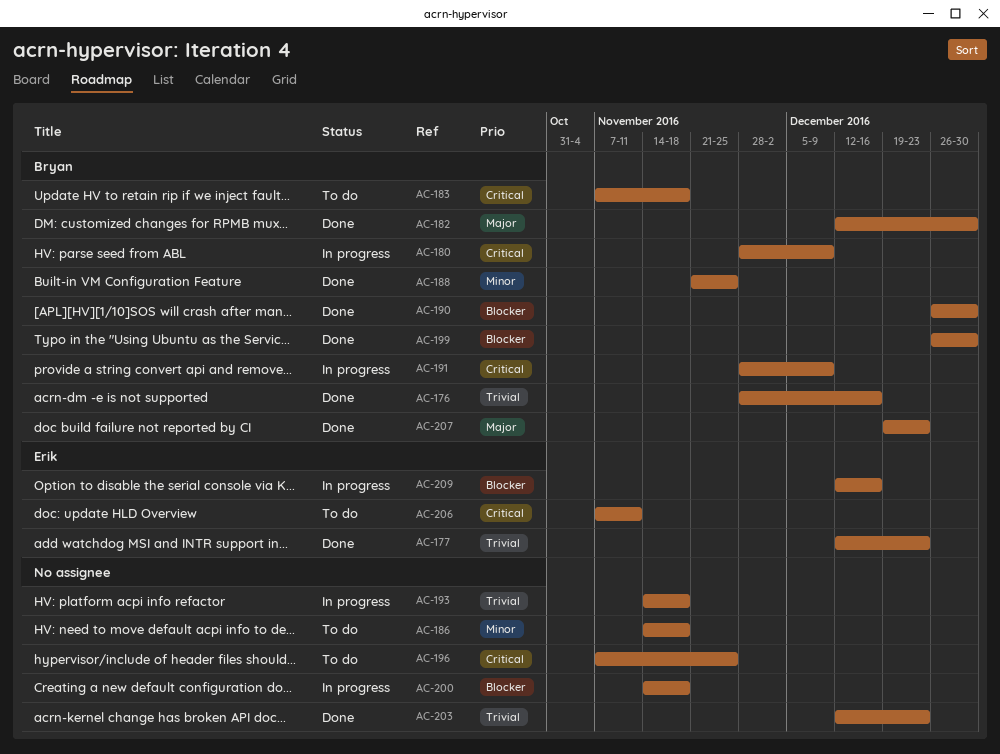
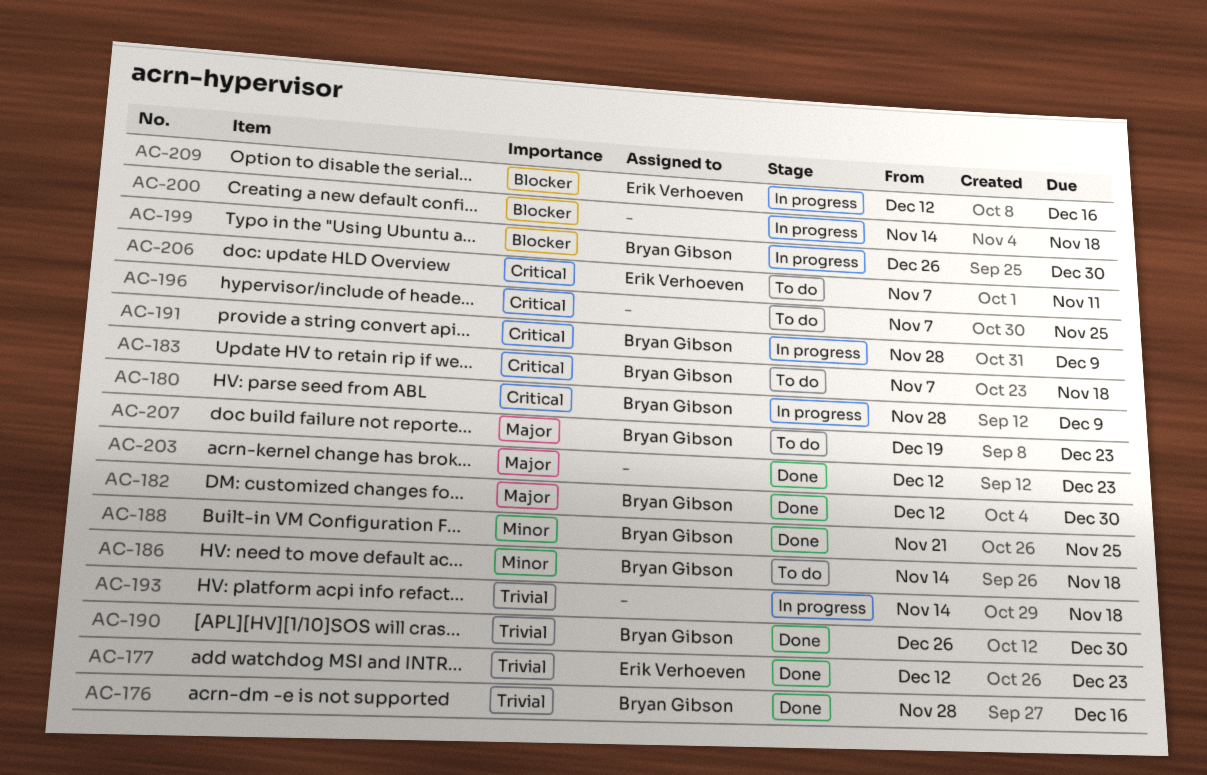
AC-186, owner: none -> Bryan Gibson
AC-190, priority: Blocker -> Trivial
AC-199, status: Done -> In progress
AC-203, priority: Trivial -> Major
AC-207, status: Done -> To do

